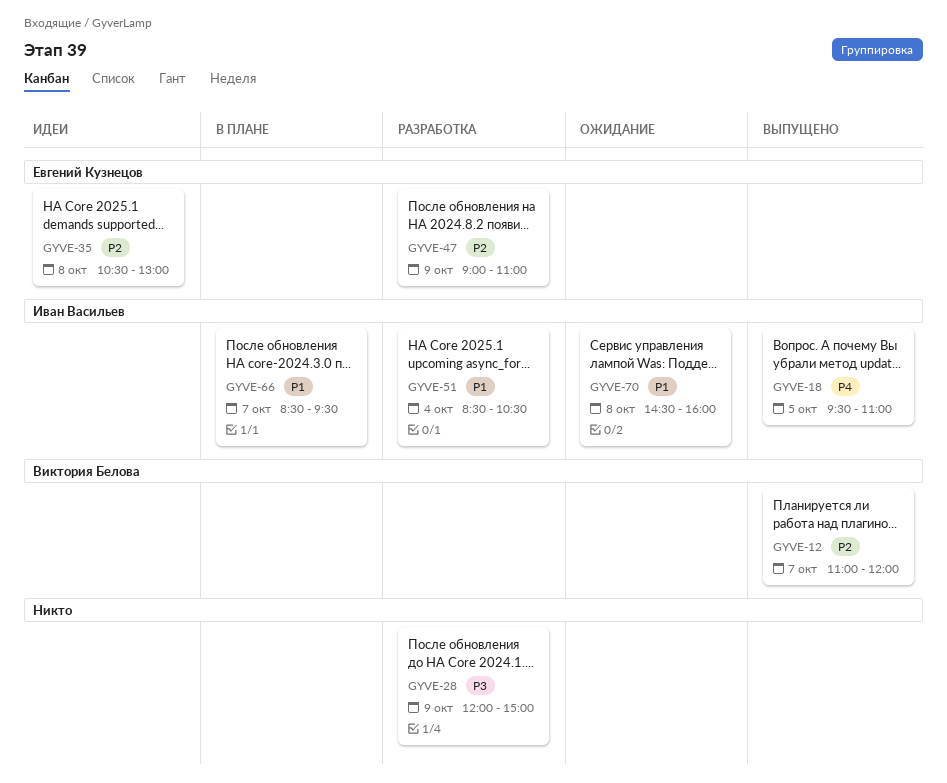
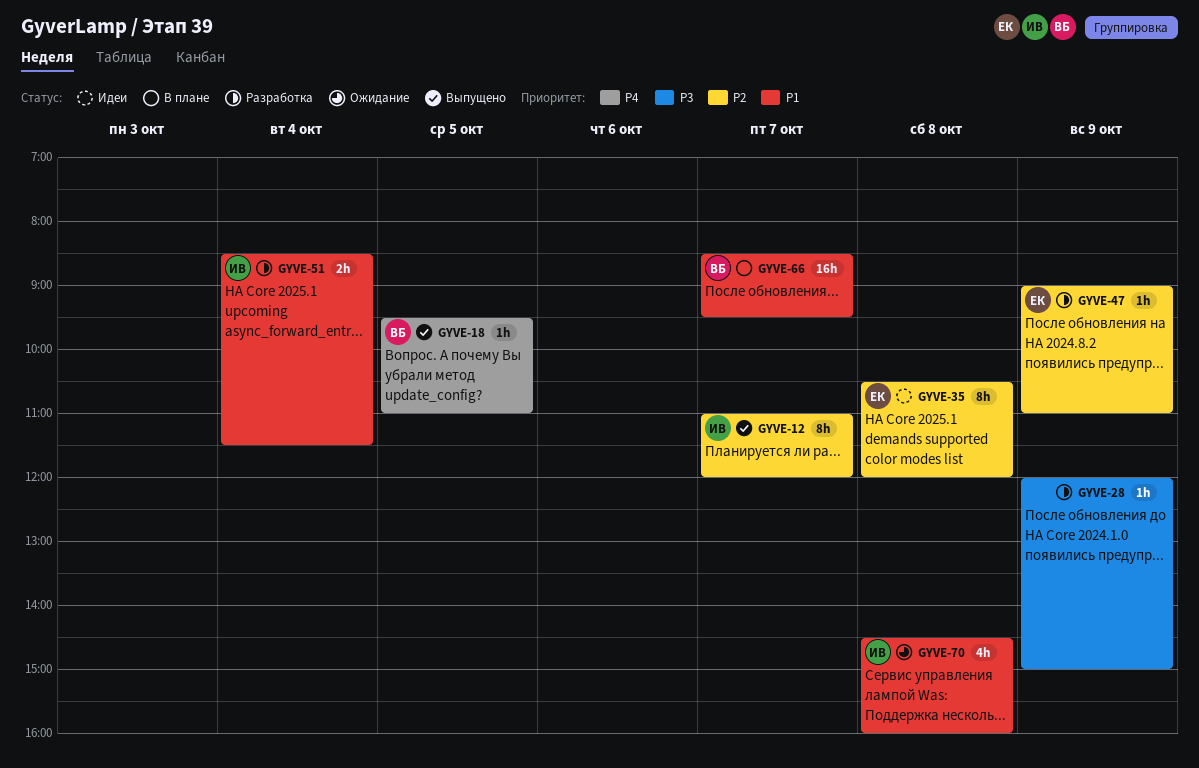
GYVE-12, owner: Виктория Белова -> Иван Васильев
GYVE-18, owner: Иван Васильев -> Виктория Белова
GYVE-35, ends: 13:00 -> 12:00
GYVE-51, ends: 10:30 -> 11:30
GYVE-66, owner: Иван Васильев -> Виктория Белова

